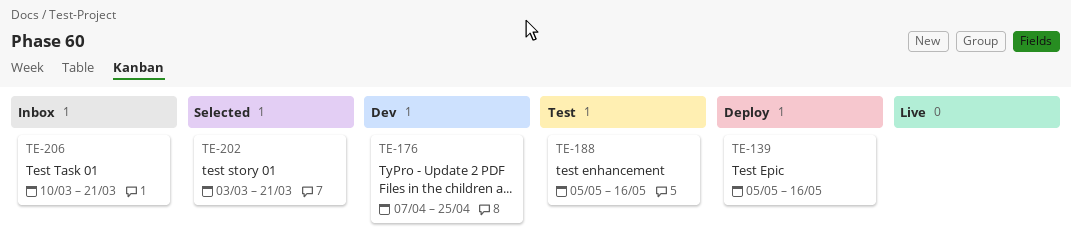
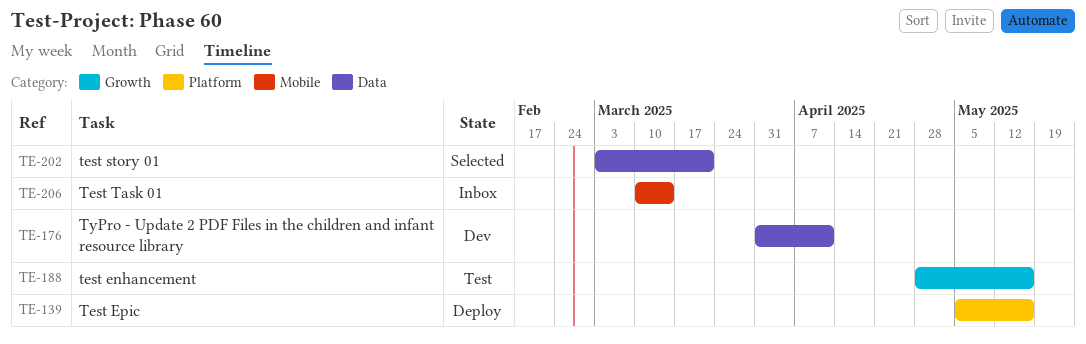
TE-176, start: Apr 7 -> Mar 31
TE-176, due: Apr 25 -> Apr 11
TE-188, start: May 5 -> Apr 28
TE-206, due: Mar 21 -> Mar 14

